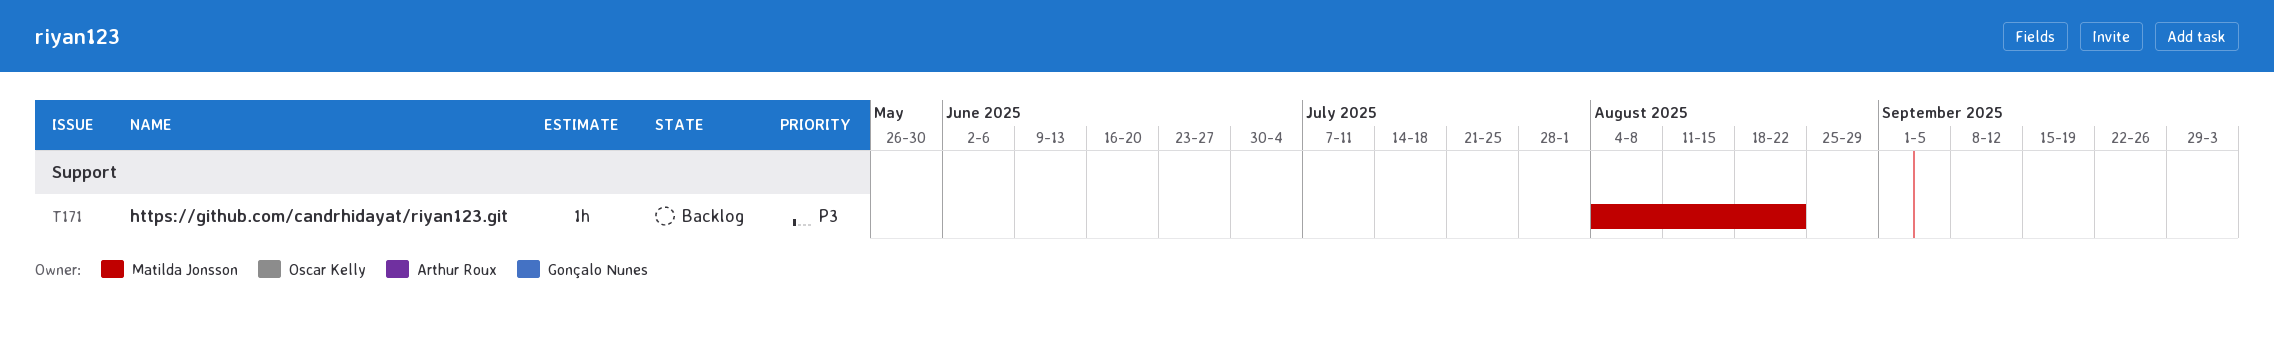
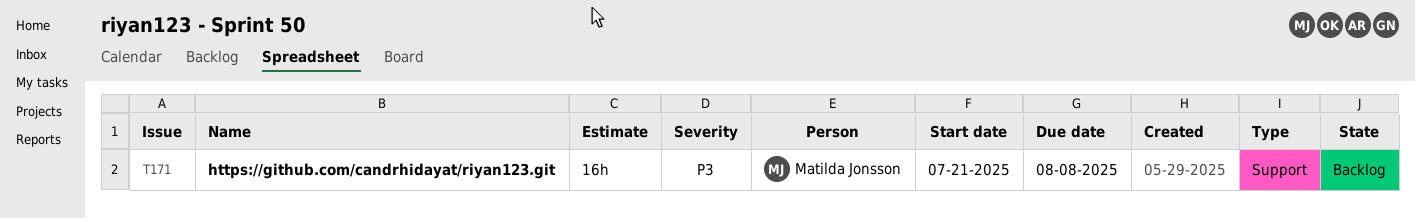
T171, estimate: 1h -> 16h
T171, start: Aug 4 -> Jul 21
T171, due: Aug 22 -> Aug 8

